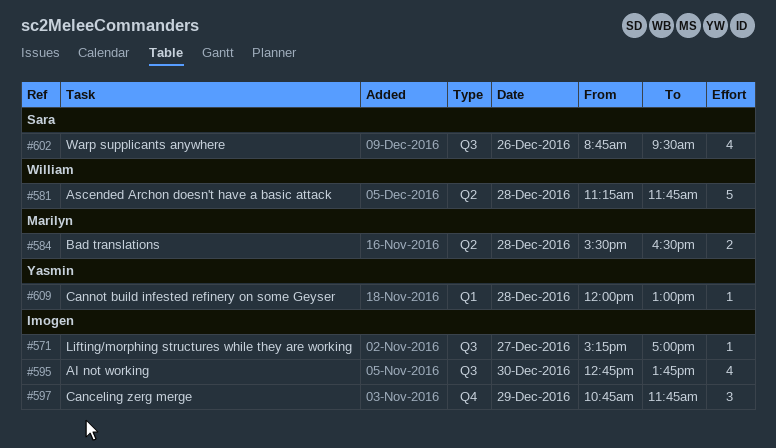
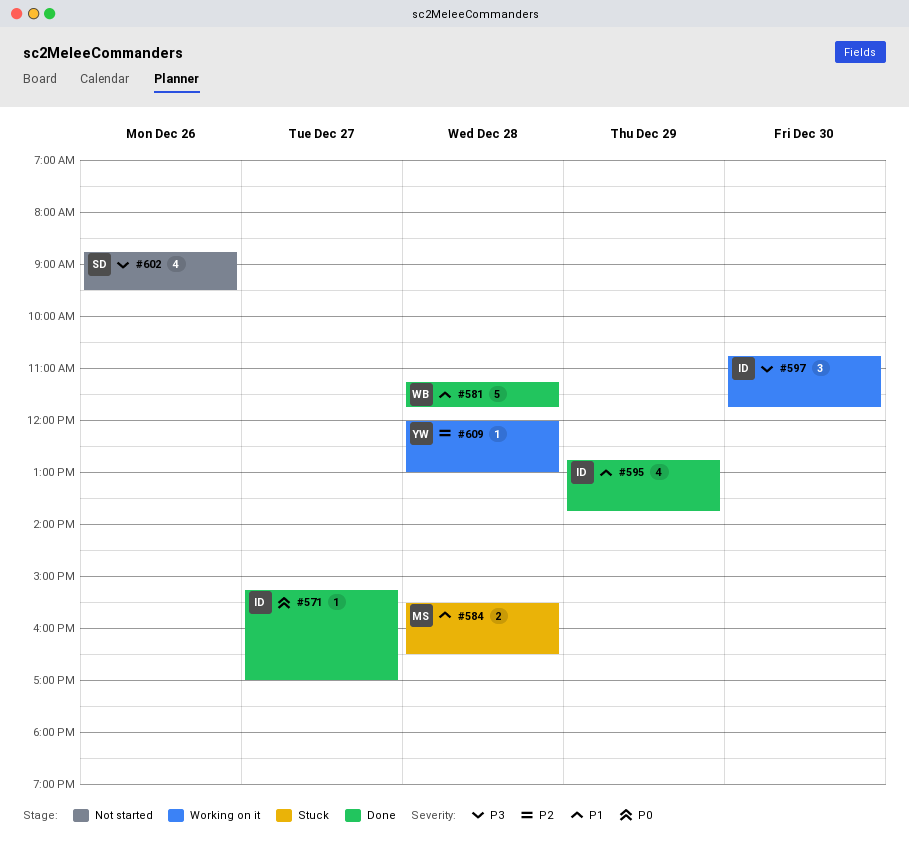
#595, day: Dec 30 -> Dec 29
#597, day: Dec 29 -> Dec 30

